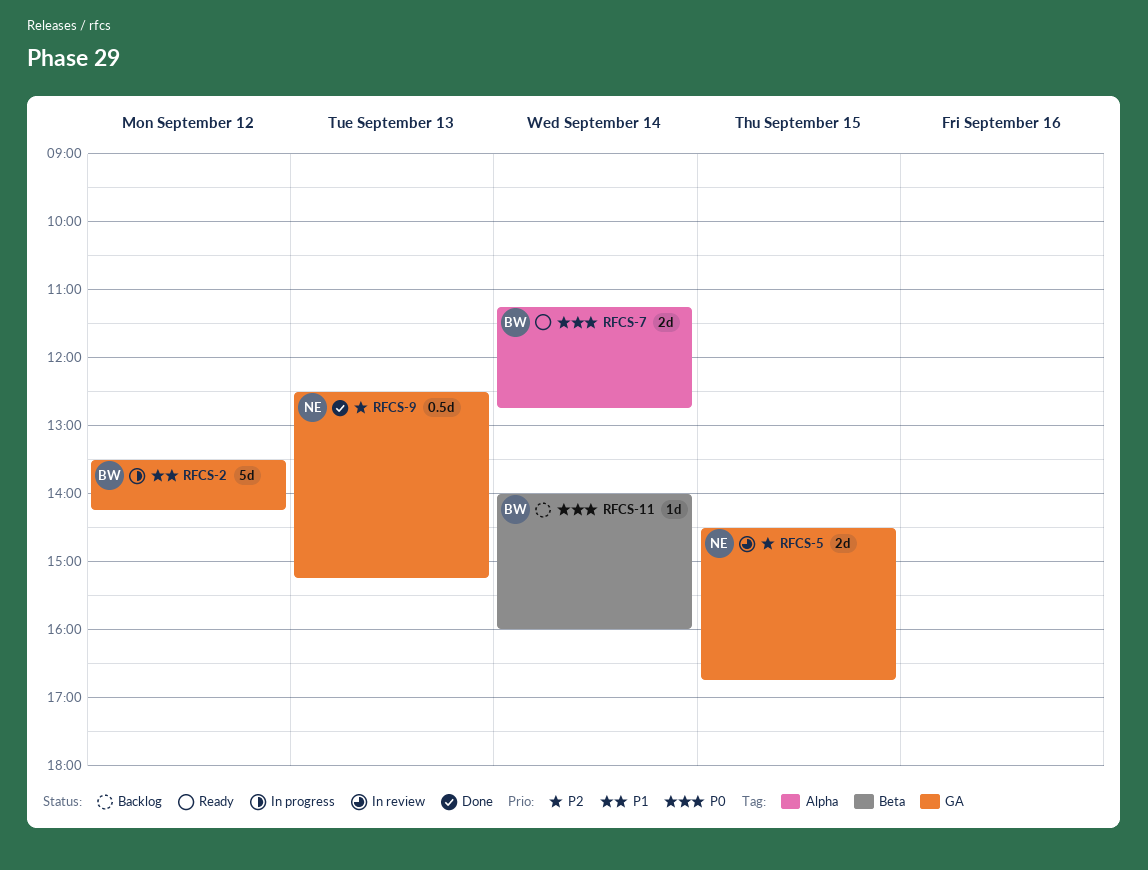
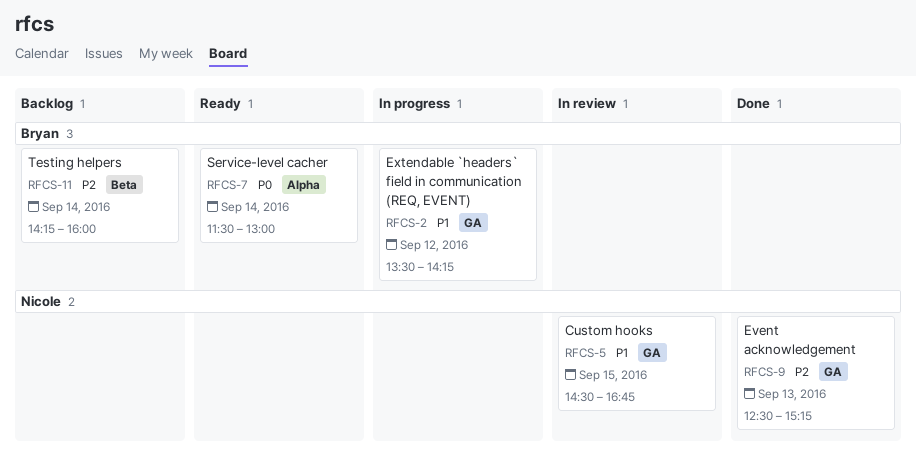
RFCS-5, priority: P2 -> P1
RFCS-7, begins: 11:15 -> 11:30
RFCS-7, ends: 12:45 -> 13:00
RFCS-11, priority: P0 -> P2
RFCS-11, begins: 14:00 -> 14:15

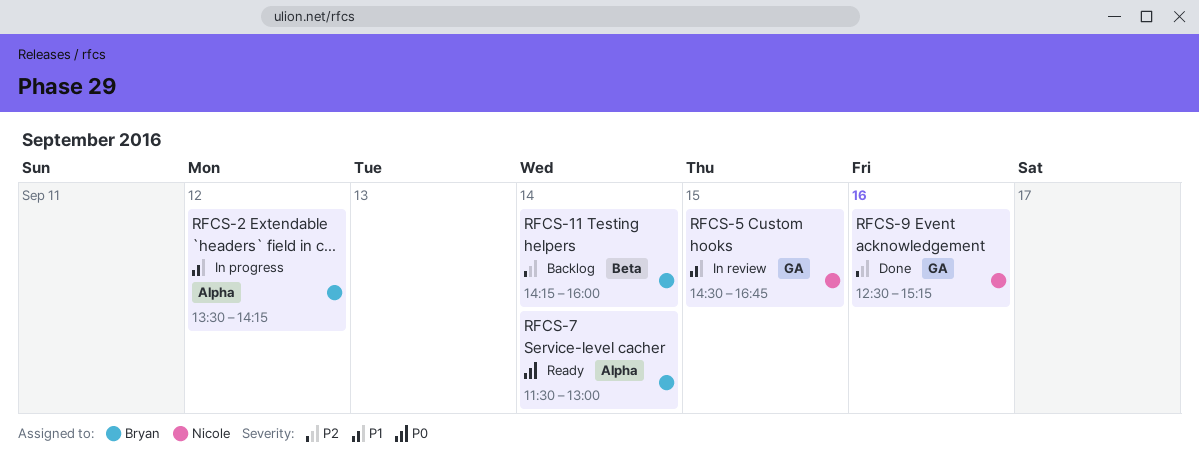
RFCS-2, label: GA -> Alpha
RFCS-9, day: Sep 13 -> Sep 16

